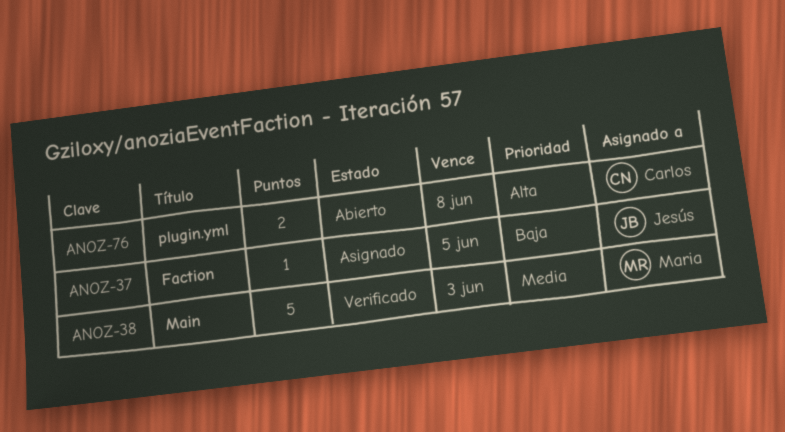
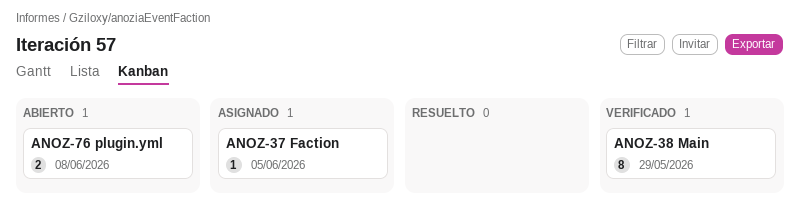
ANOZ-38, estimate: 5 -> 8
ANOZ-38, due: Jun 3 -> May 29

